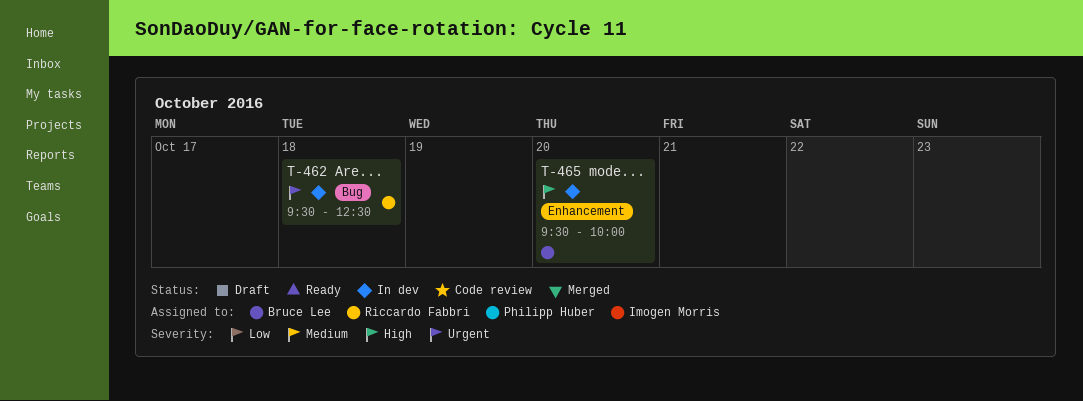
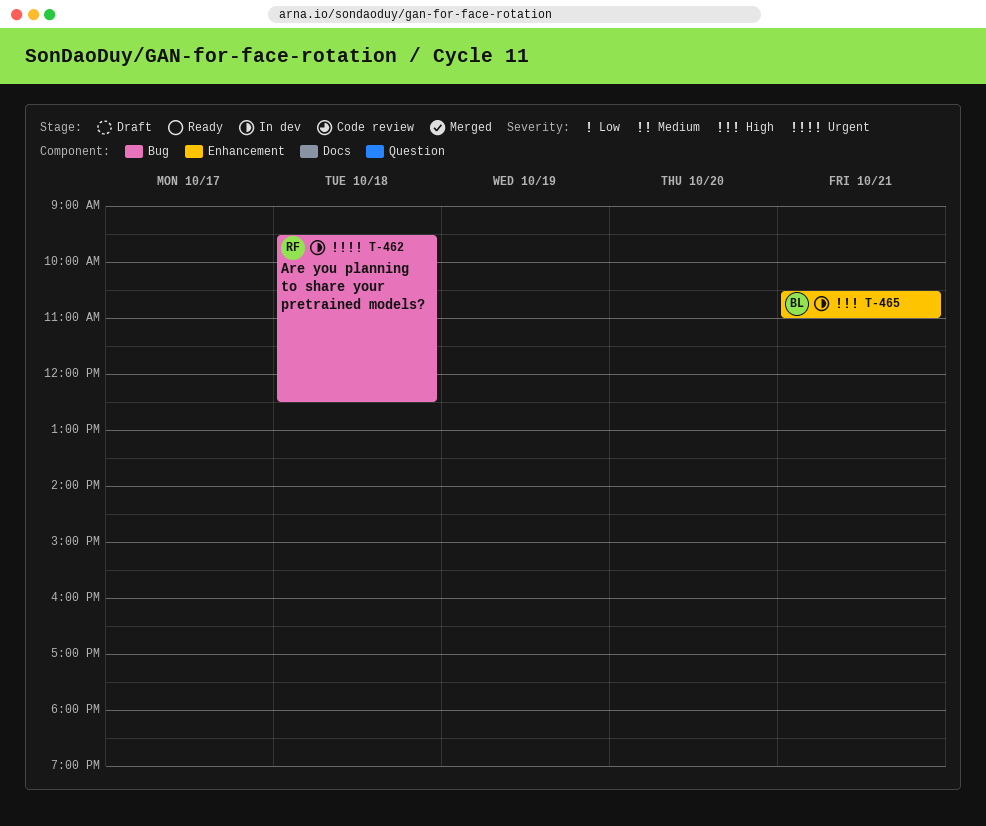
T-465, day: Oct 20 -> Oct 21
T-465, begins: 09:30 -> 10:30
T-465, ends: 10:00 -> 11:00

